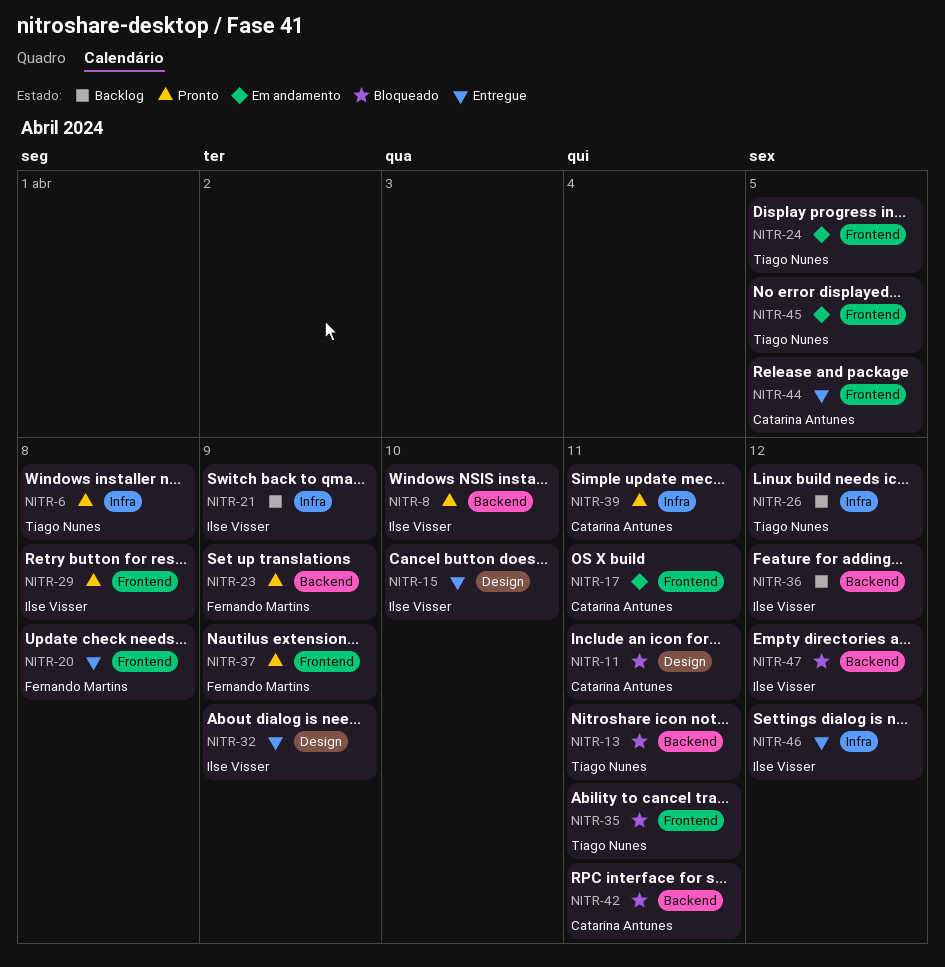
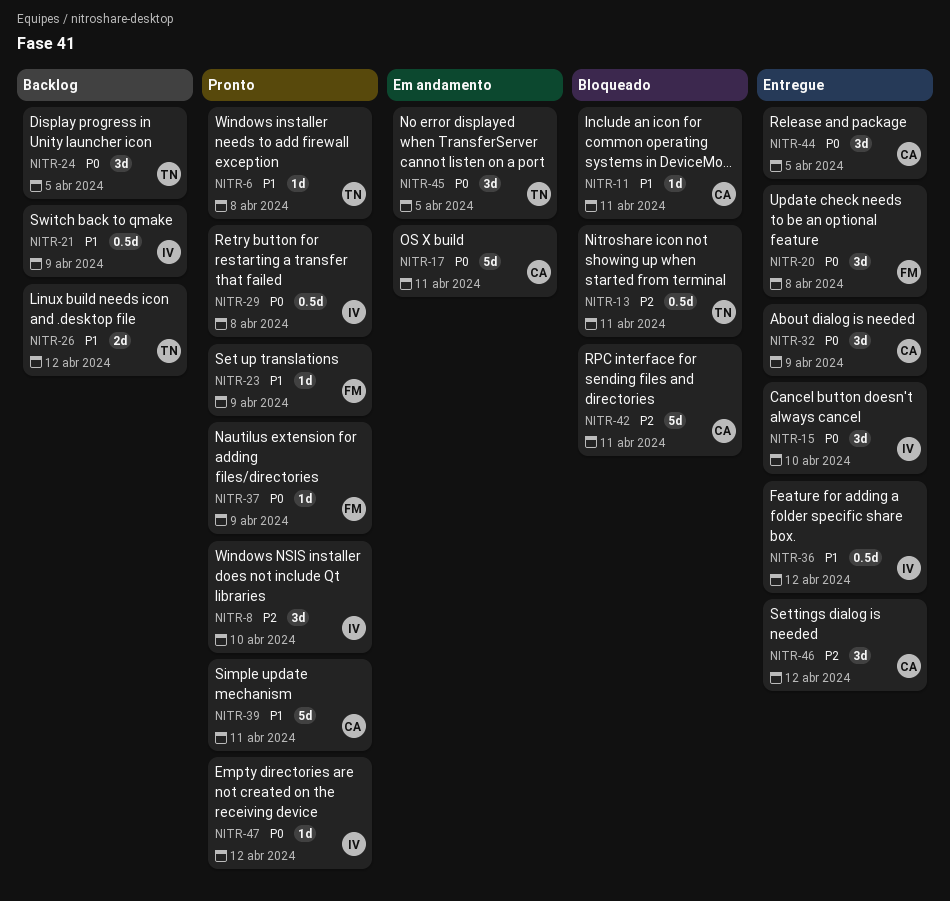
NITR-24, status: Em andamento -> Backlog
NITR-32, owner: Ilse Visser -> Catarina Antunes
NITR-35: present -> none
NITR-36, status: Backlog -> Entregue
NITR-46, owner: Ilse Visser -> Catarina Antunes
NITR-47, status: Bloqueado -> Pronto

